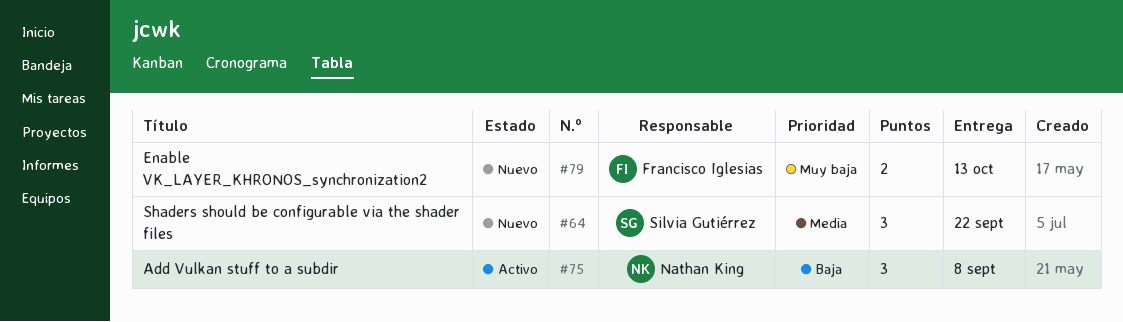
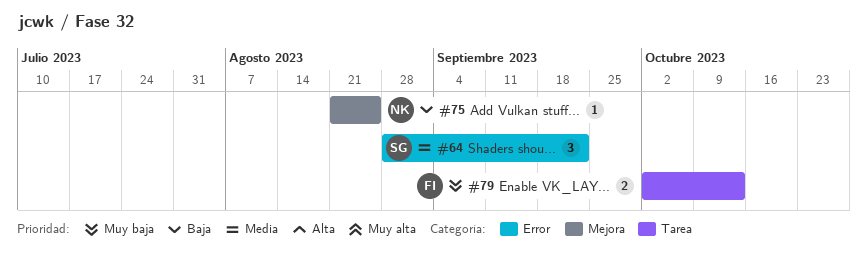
#75, estimate: 3 -> 1
#75, due: Sep 8 -> Aug 25

